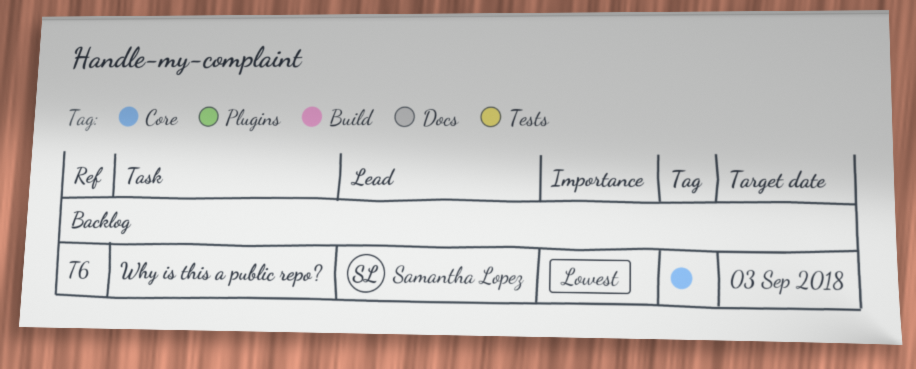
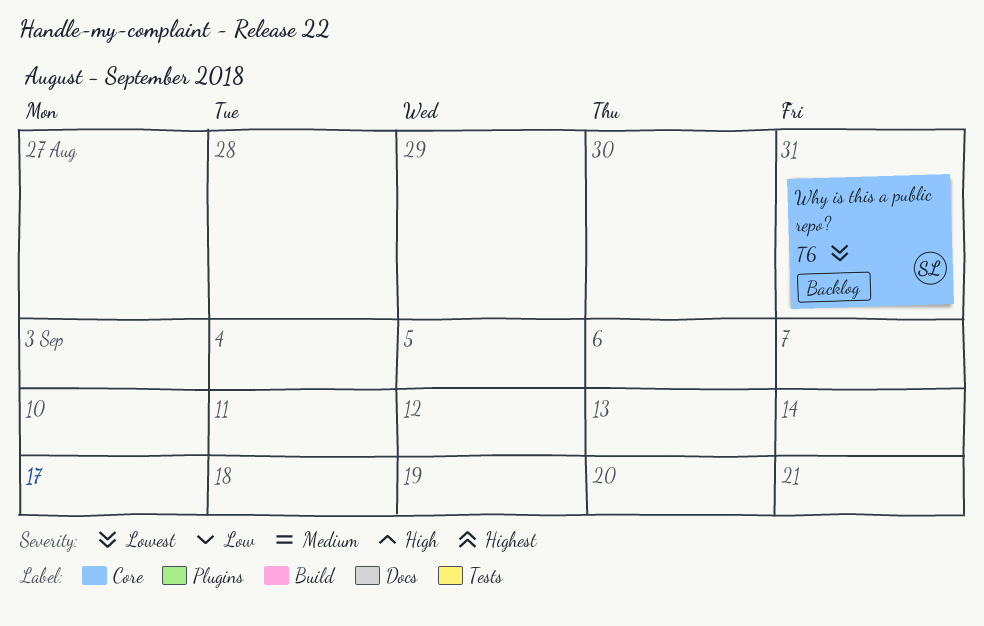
T6, due: Sep 3 -> Aug 31

